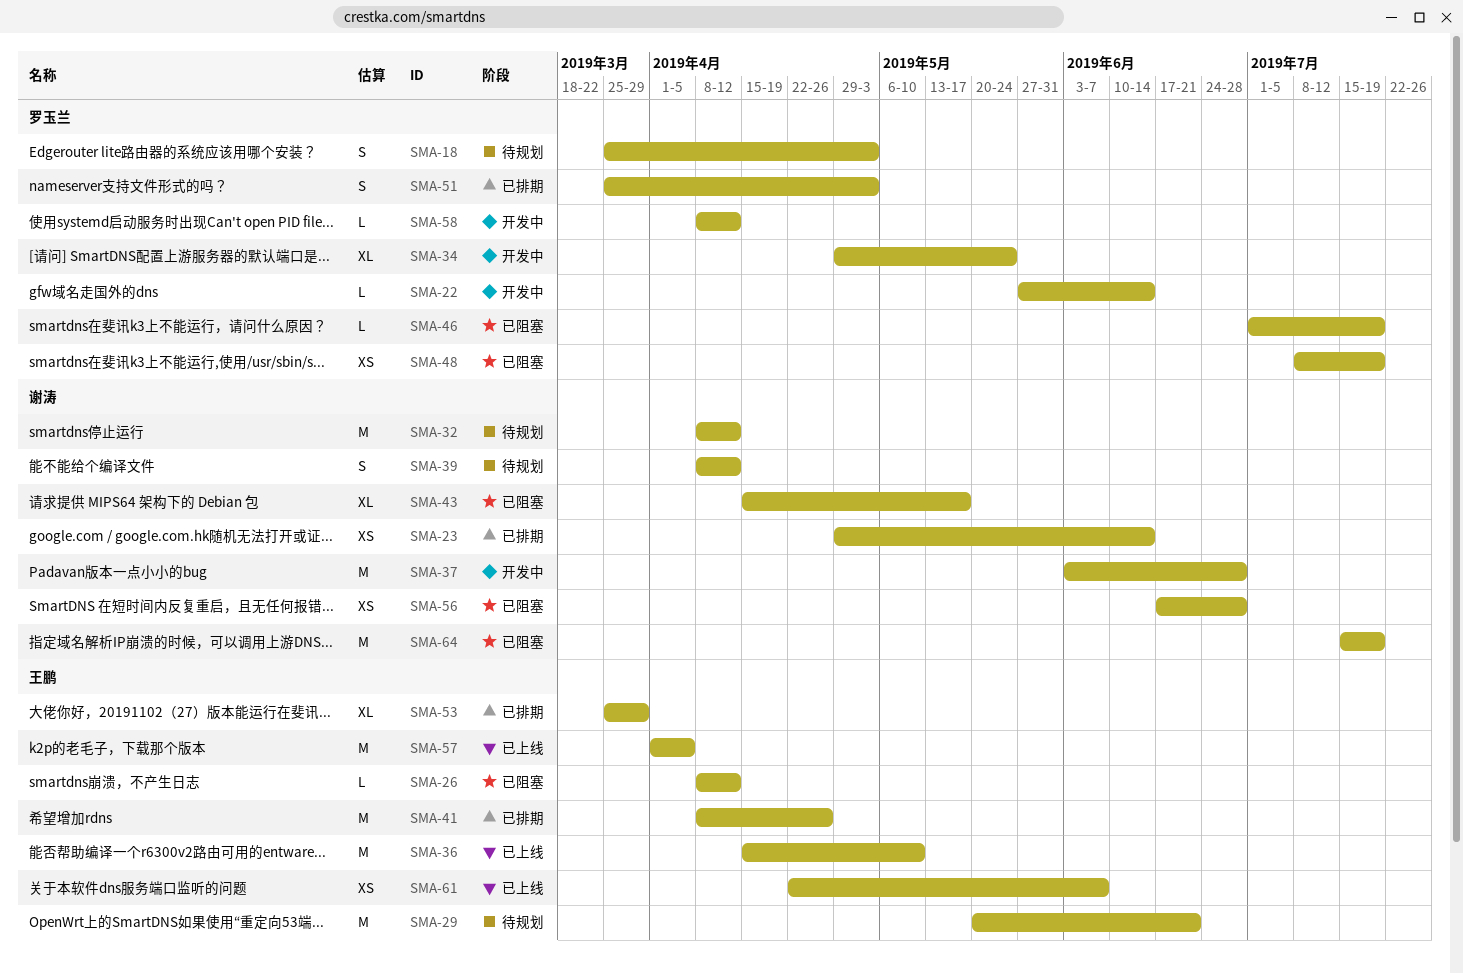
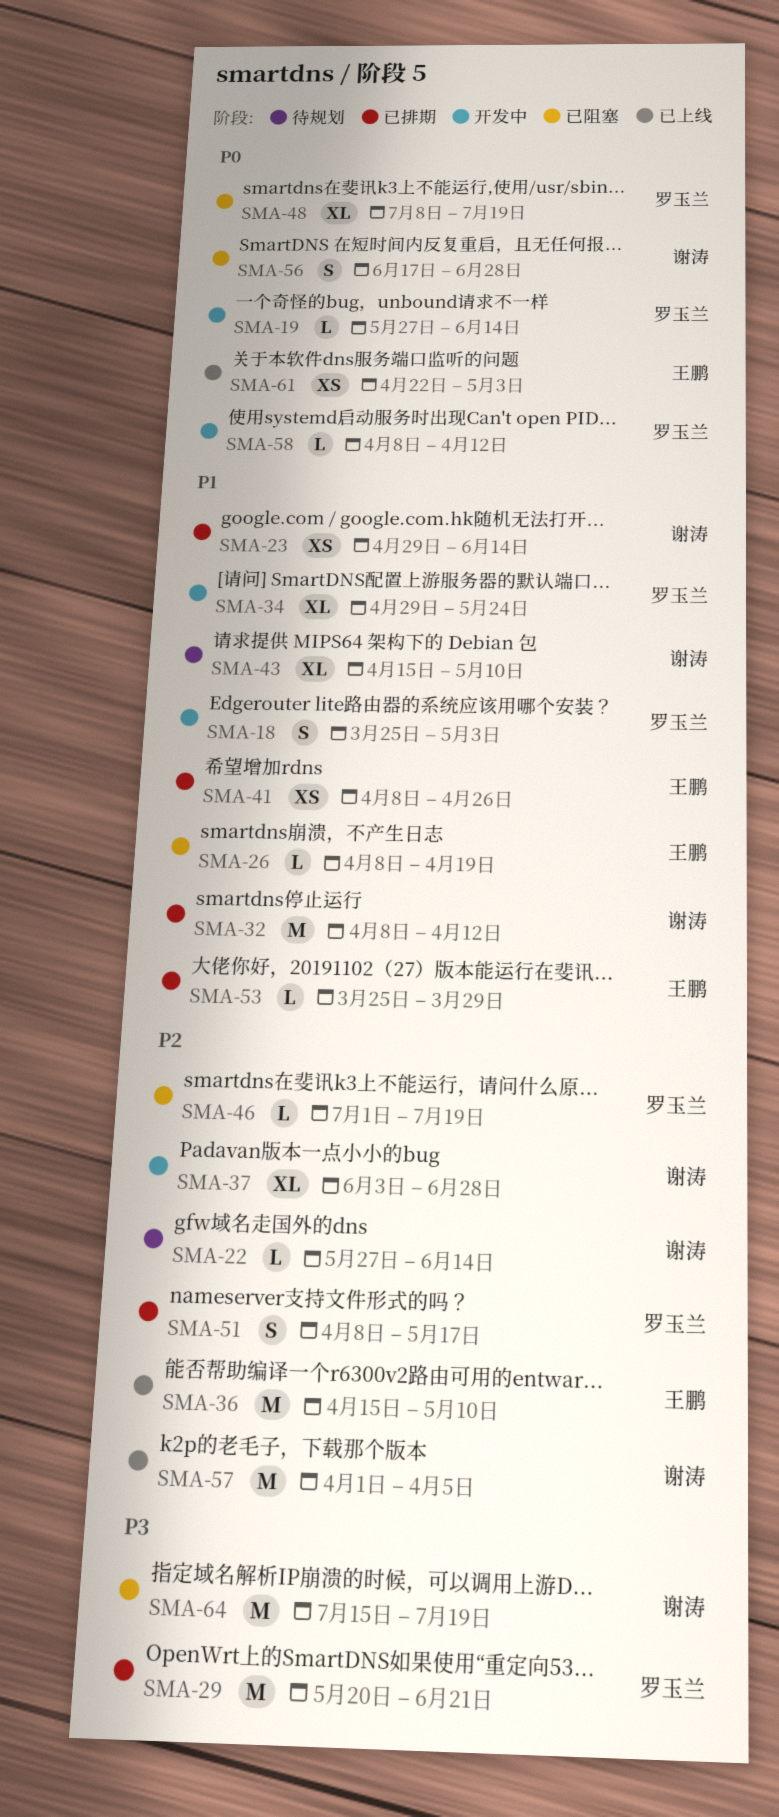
SMA-18, status: 待规划 -> 开发中
SMA-19: none -> present
SMA-22, status: 开发中 -> 待规划
SMA-22, owner: 罗玉兰 -> 谢涛
SMA-26, due: Apr 12 -> Apr 19
SMA-29, status: 待规划 -> 已排期
SMA-29, owner: 王鹏 -> 罗玉兰
SMA-32, status: 待规划 -> 已排期
SMA-37, estimate: M -> XL
SMA-39: present -> none
SMA-41, estimate: M -> XS
SMA-43, status: 已阻塞 -> 待规划
SMA-43, due: May 17 -> May 10
SMA-48, estimate: XS -> XL
SMA-51, start: Mar 25 -> Apr 8
SMA-51, due: May 3 -> May 17
SMA-53, estimate: XL -> L
SMA-56, estimate: XS -> S
SMA-57, owner: 王鹏 -> 谢涛
SMA-61, due: Jun 7 -> May 3

